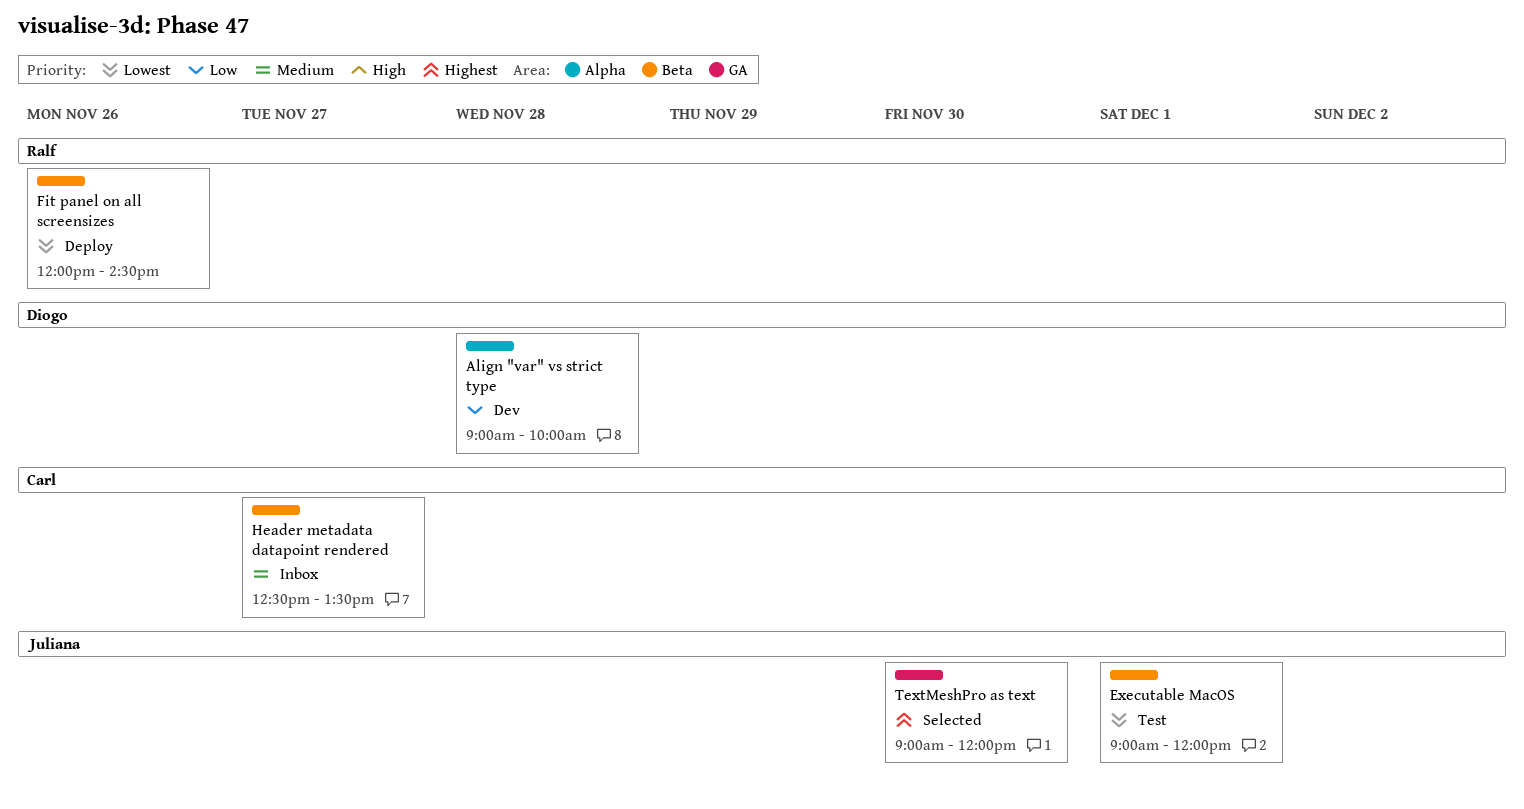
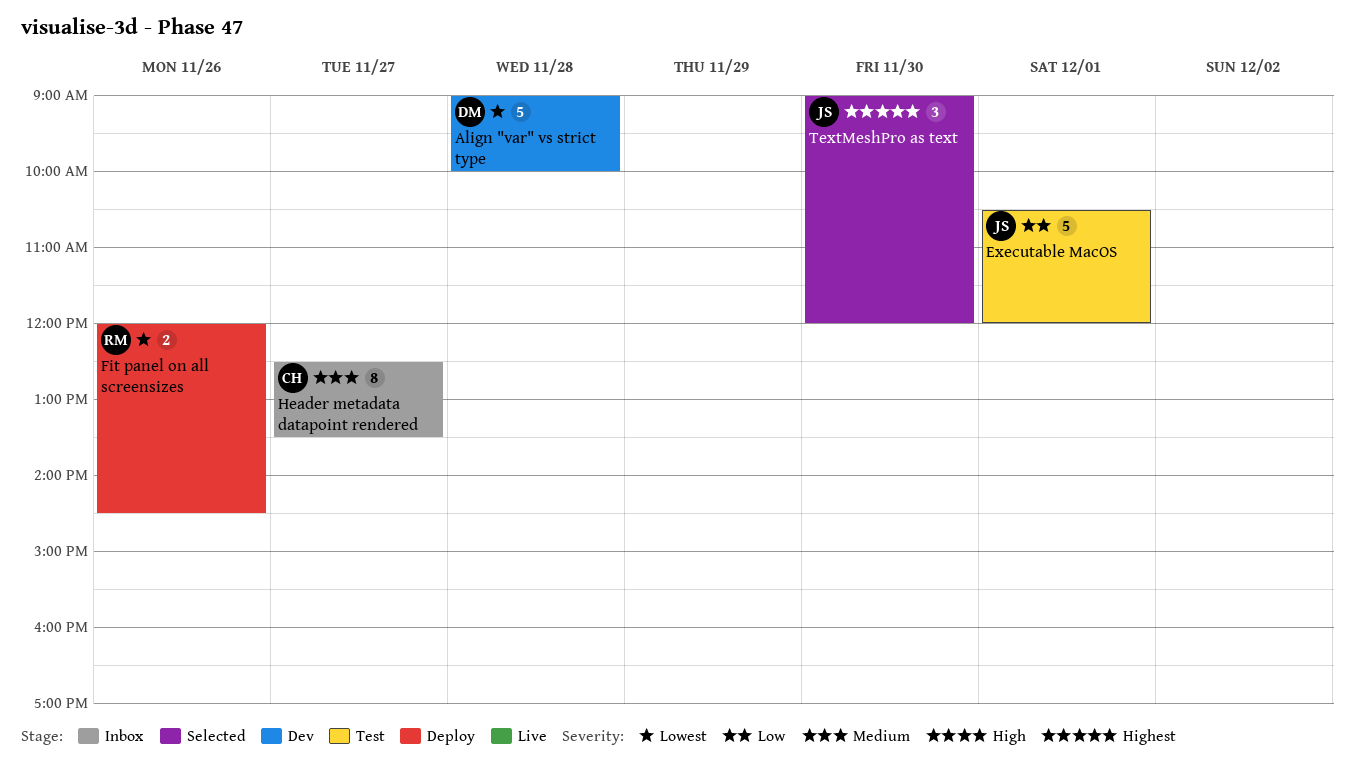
Align "var" vs strict type, priority: Low -> Lowest
Executable MacOS, priority: Lowest -> Low
Executable MacOS, begins: 09:00 -> 10:30

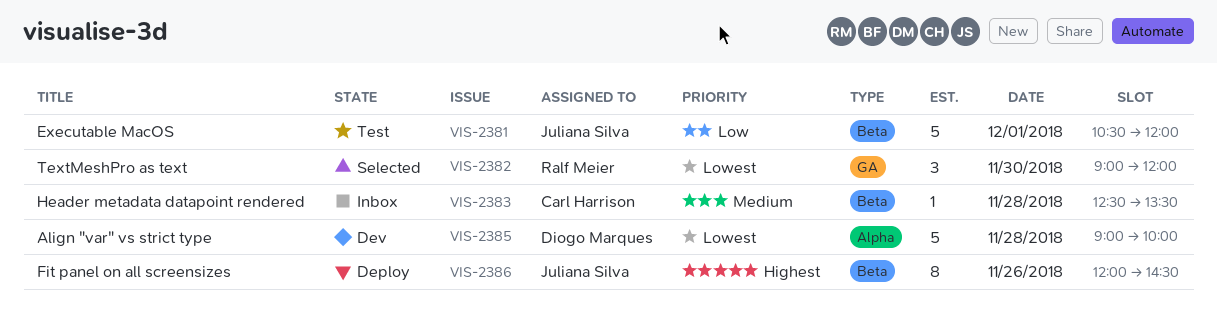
Fit panel on all screensizes, owner: Ralf Meier -> Juliana Silva
Fit panel on all screensizes, priority: Lowest -> Highest
Fit panel on all screensizes, estimate: 2 -> 8
Header metadata datapoint rendered, estimate: 8 -> 1
Header metadata datapoint rendered, day: Nov 27 -> Nov 28
TextMeshPro as text, owner: Juliana Silva -> Ralf Meier
TextMeshPro as text, priority: Highest -> Lowest

